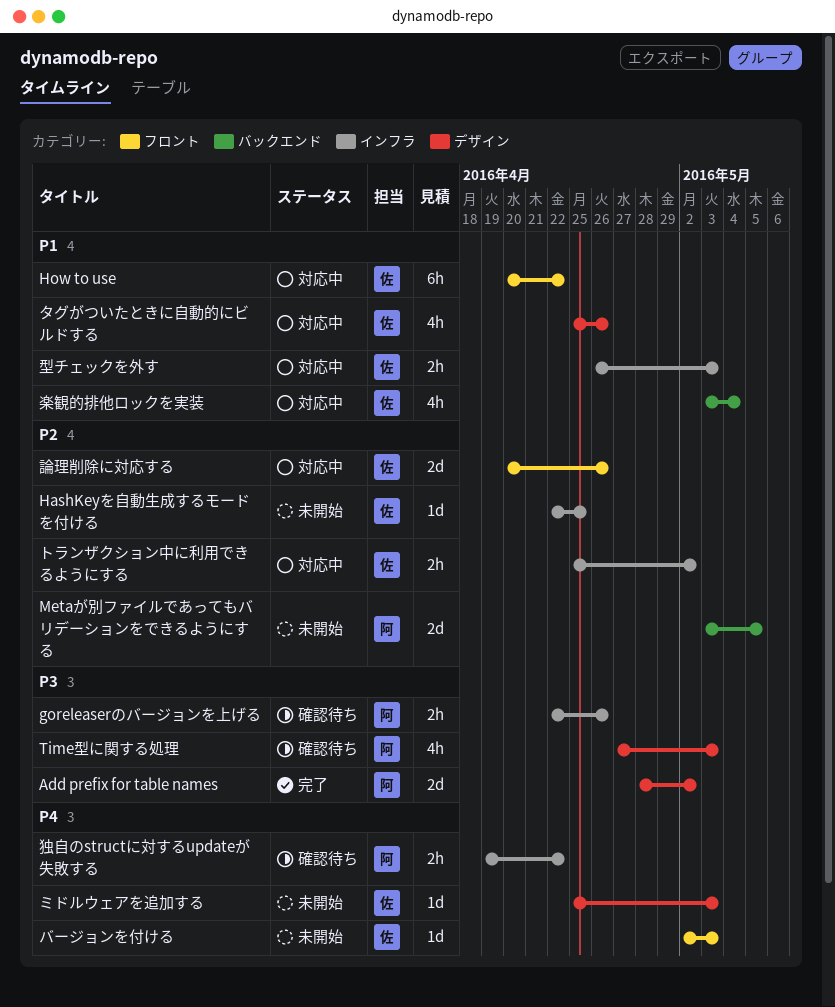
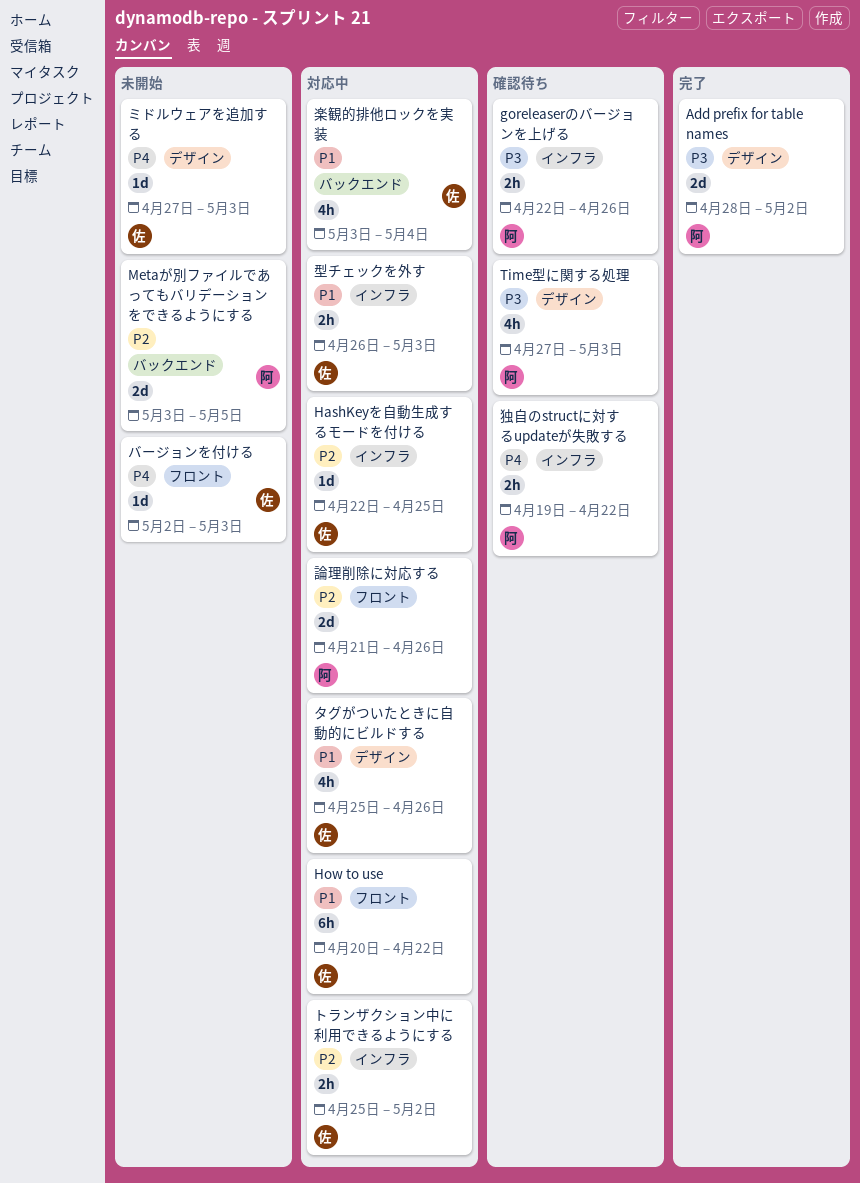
HashKeyを自動生成するモードを付ける, status: 未開始 -> 対応中
ミドルウェアを追加する, start: Apr 25 -> Apr 27
論理削除に対応する, owner: 佐 -> 阿
論理削除に対応する, start: Apr 20 -> Apr 21

